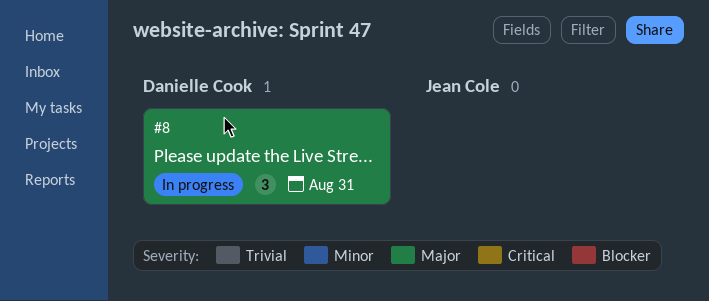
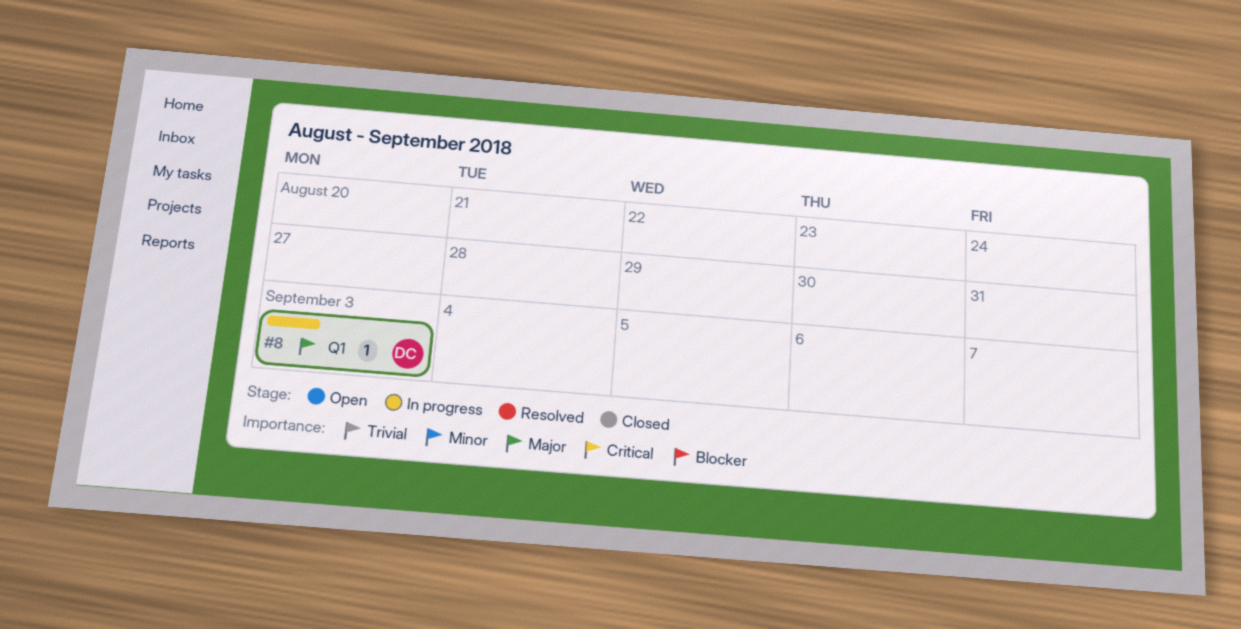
#8, estimate: 3 -> 1
#8, due: Aug 31 -> Sep 3

